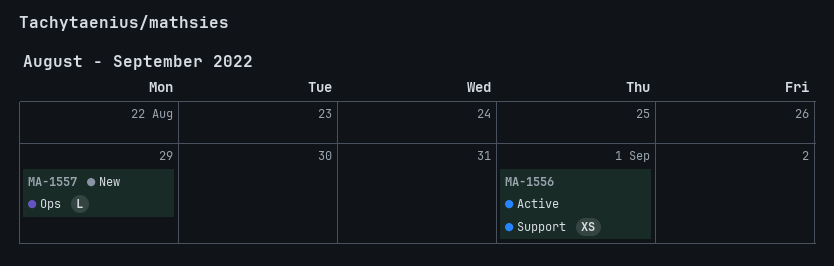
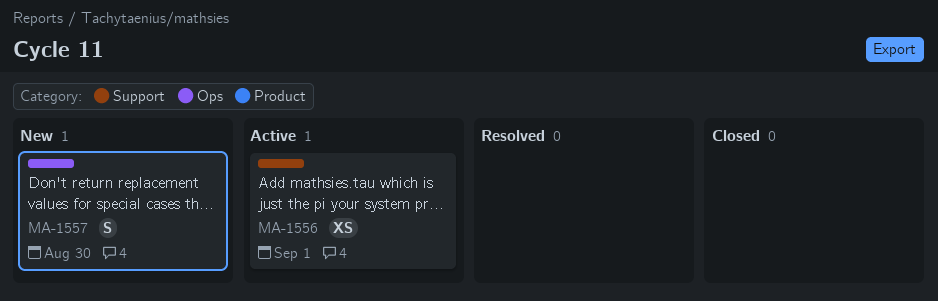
MA-1557, estimate: L -> S
MA-1557, due: Aug 29 -> Aug 30

